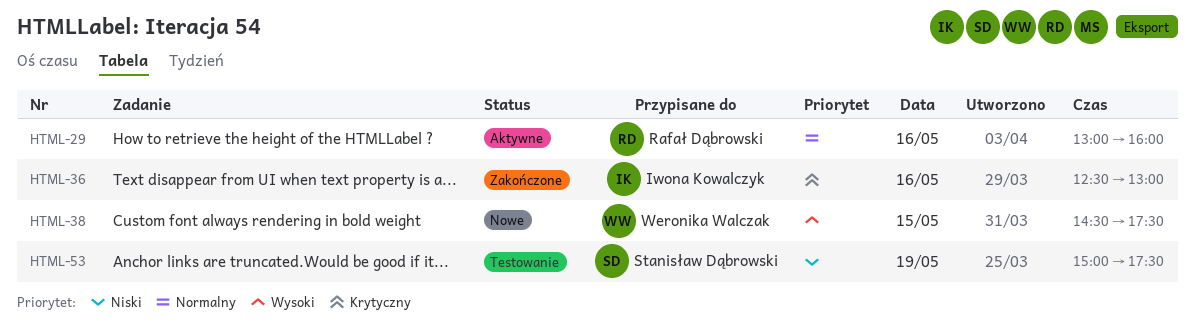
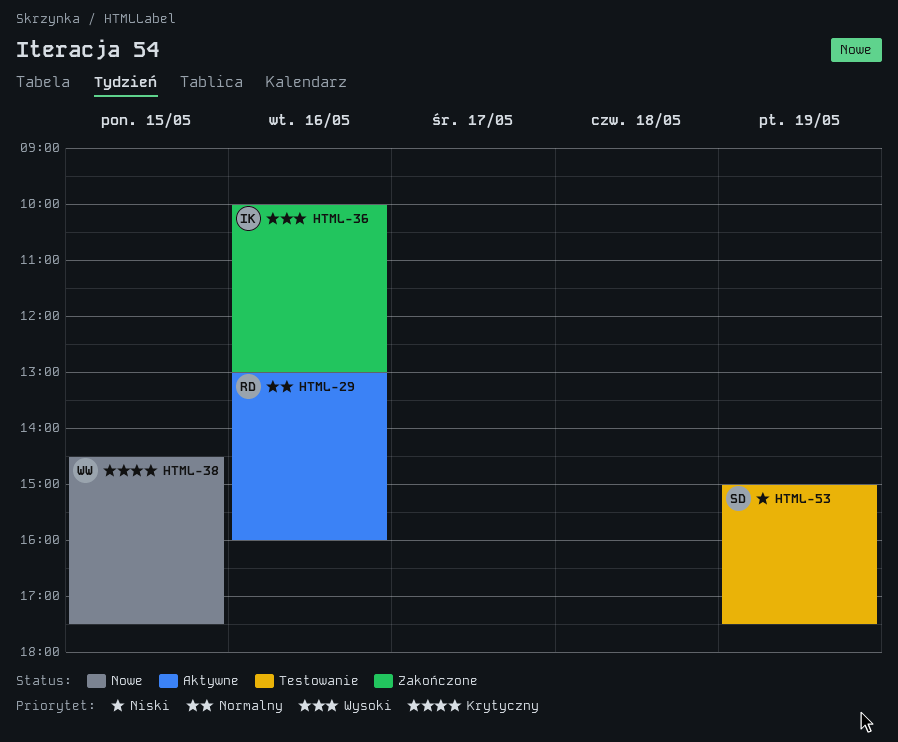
HTML-36, priority: Krytyczny -> Wysoki
HTML-36, begins: 12:30 -> 10:00
HTML-38, priority: Wysoki -> Krytyczny

